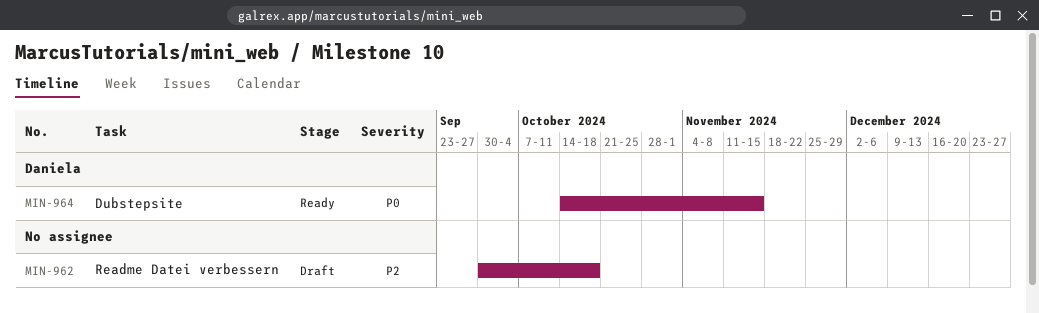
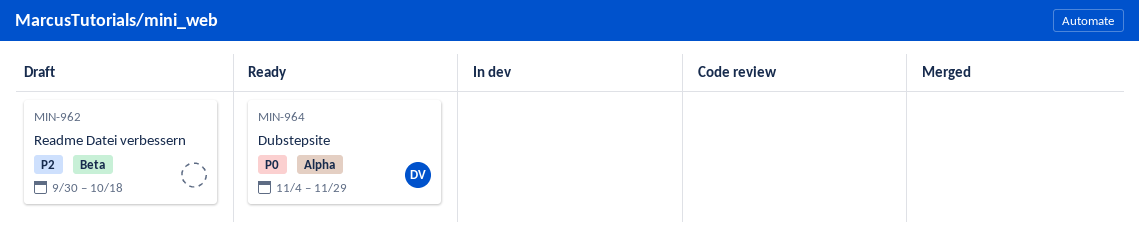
MIN-964, start: Oct 14 -> Nov 4
MIN-964, due: Nov 15 -> Nov 29

